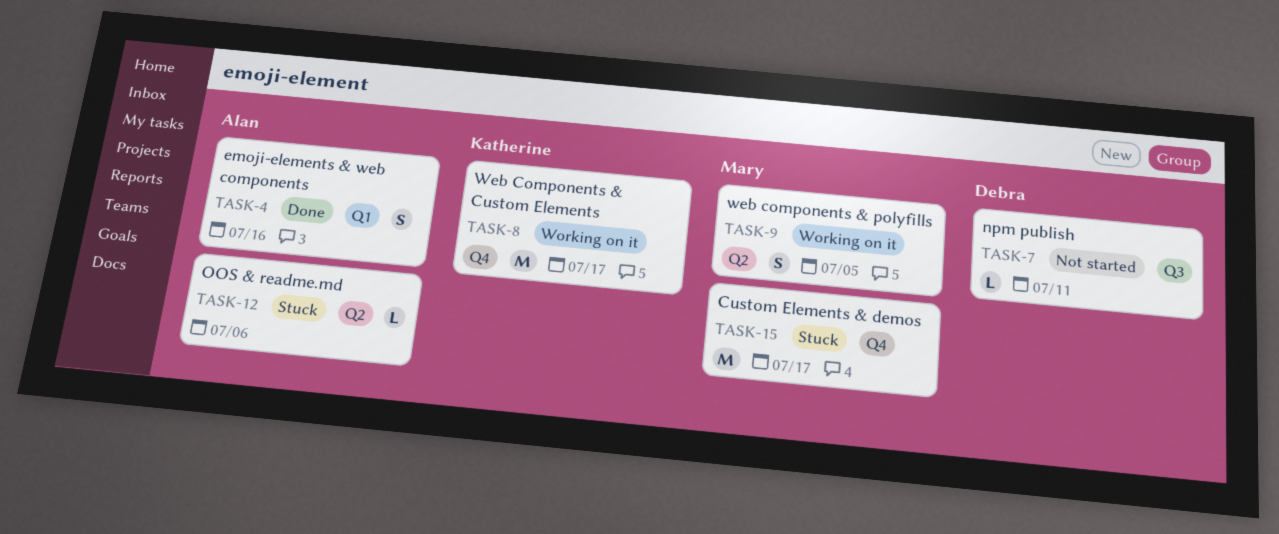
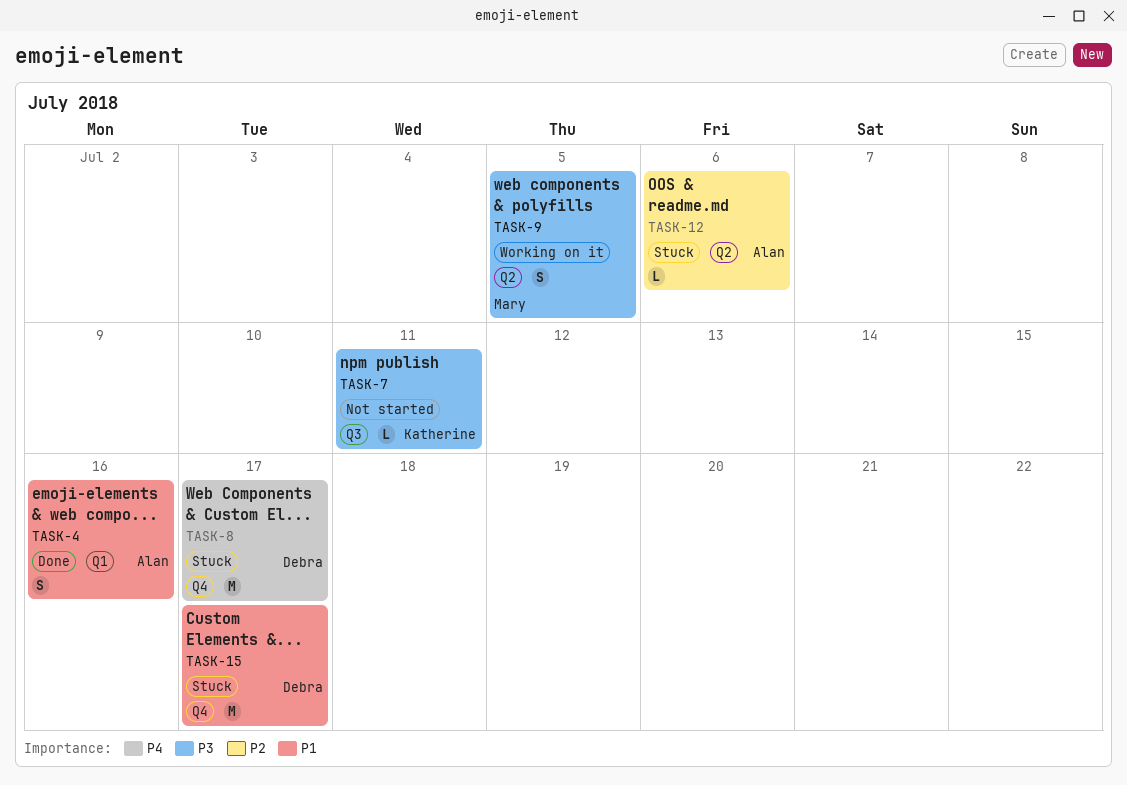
TASK-7, owner: Debra -> Katherine
TASK-8, status: Working on it -> Stuck
TASK-8, owner: Katherine -> Debra
TASK-15, owner: Mary -> Debra

